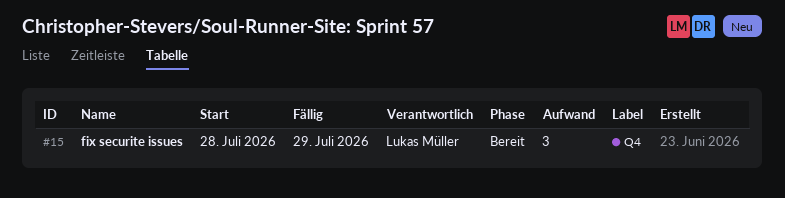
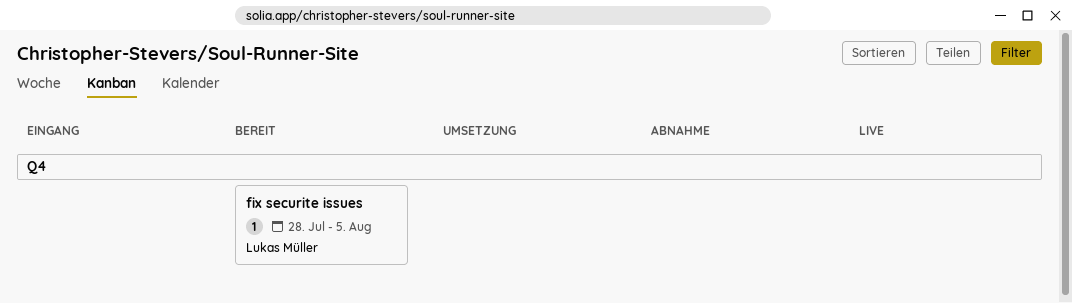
fix securite issues, estimate: 3 -> 1
fix securite issues, due: Jul 29 -> Aug 5

